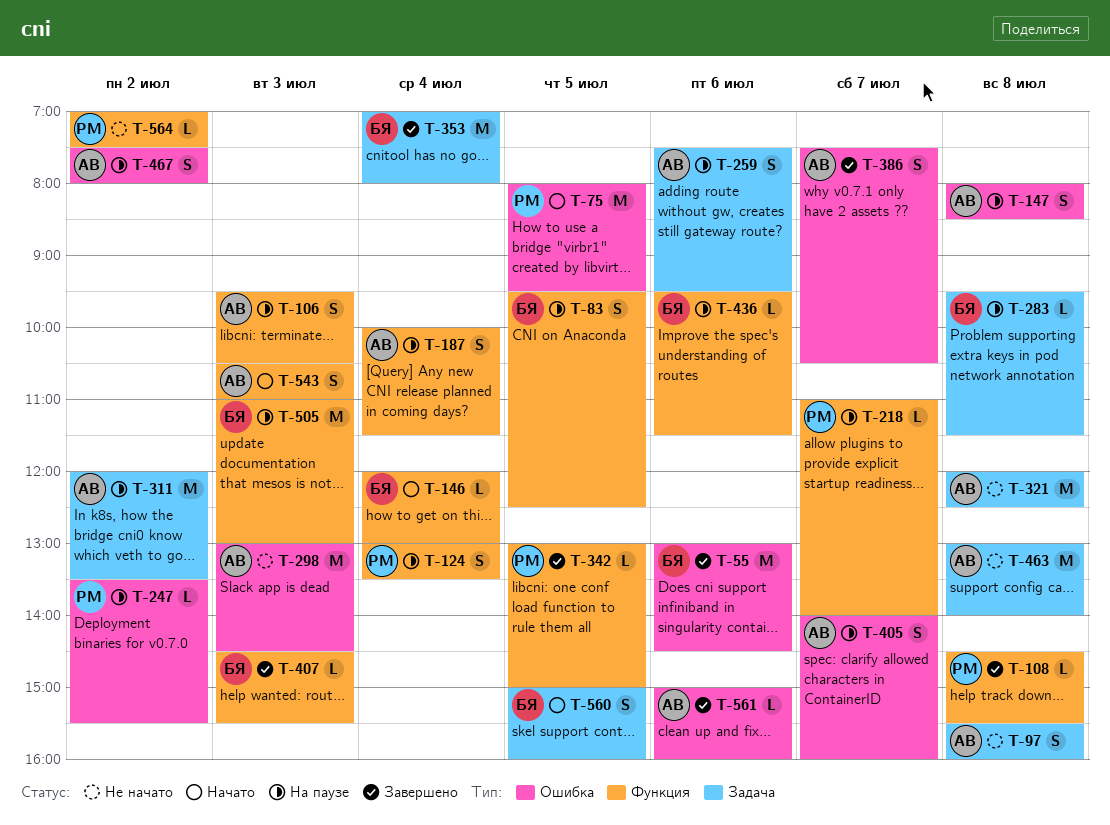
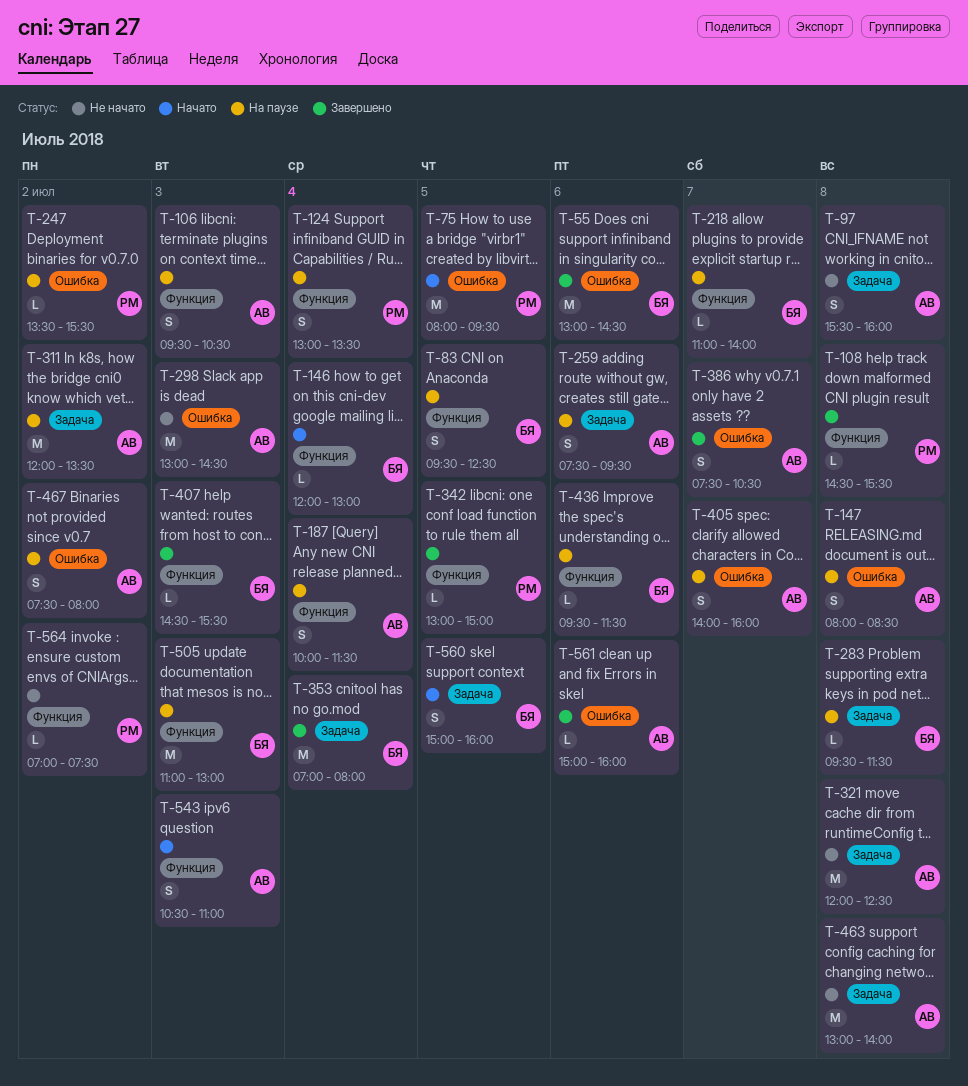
T-218, owner: РМ -> БЯ

